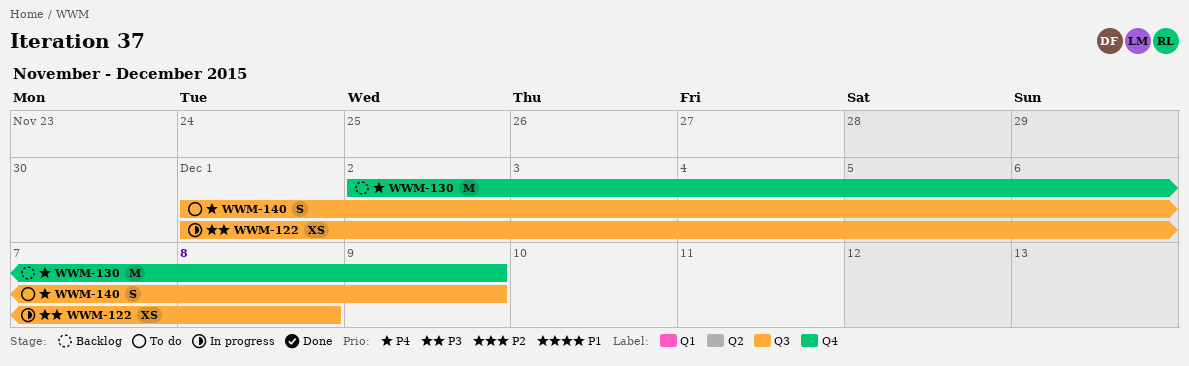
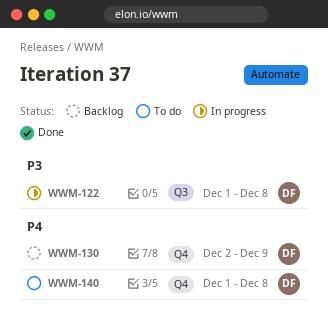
WWM-140, label: Q3 -> Q4
WWM-140, due: Dec 9 -> Dec 8

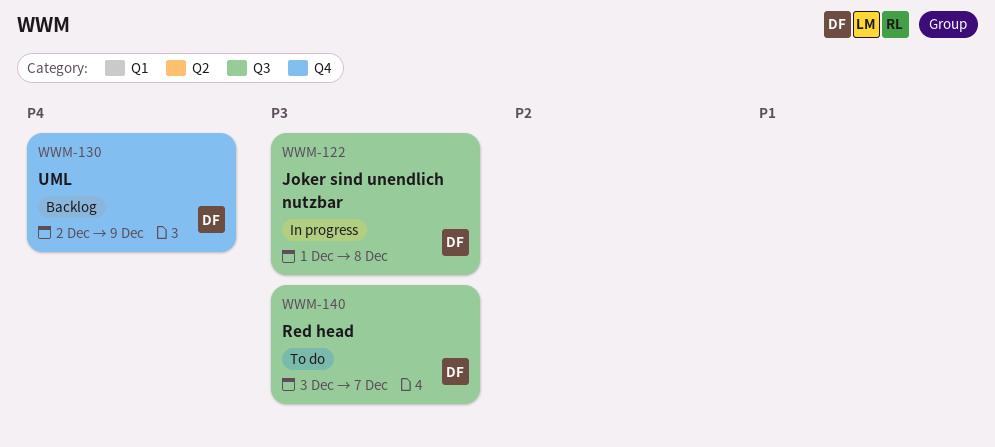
WWM-140, priority: P4 -> P3
WWM-140, label: Q4 -> Q3
WWM-140, start: Dec 1 -> Dec 3
WWM-140, due: Dec 8 -> Dec 7

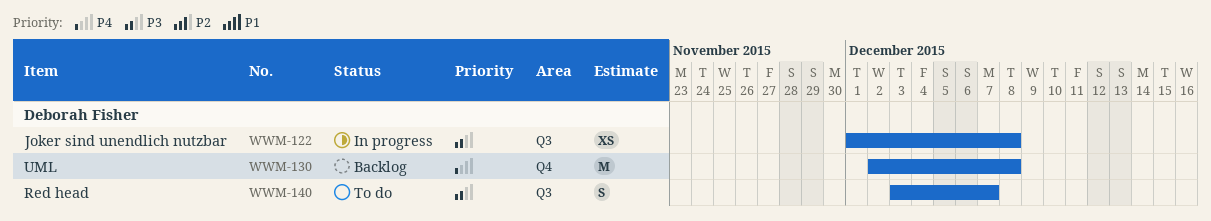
WWM-130, due: Dec 9 -> Dec 8

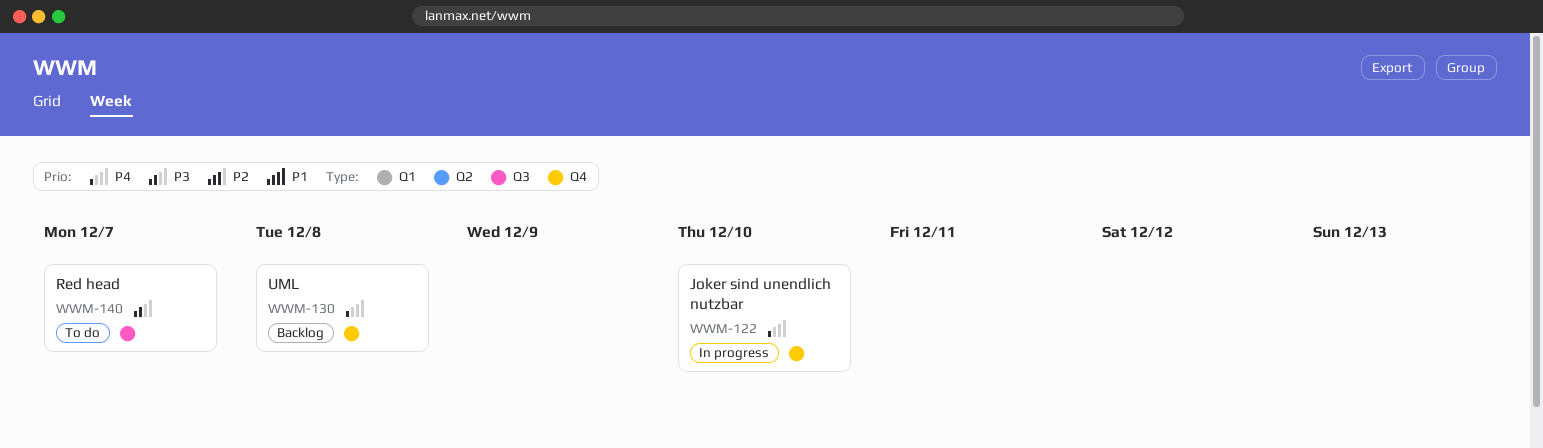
WWM-122, priority: P3 -> P4
WWM-122, label: Q3 -> Q4
WWM-122, due: Dec 8 -> Dec 10

